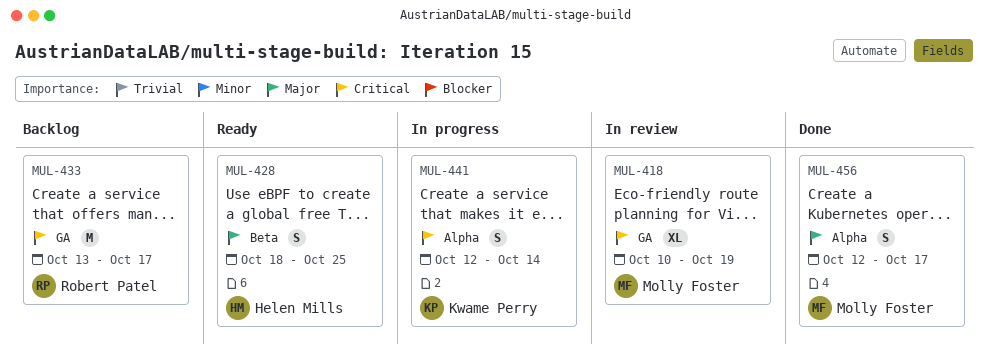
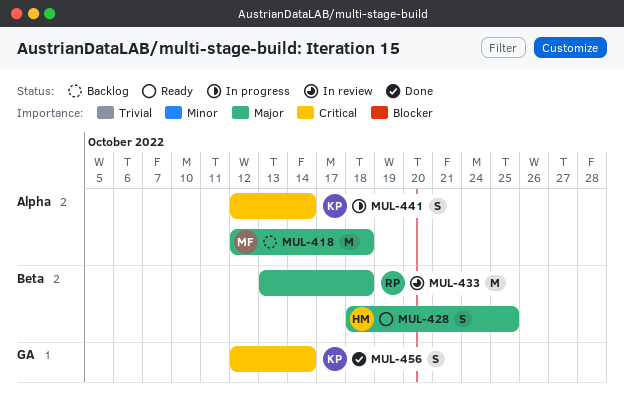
MUL-418, status: In review -> Backlog
MUL-418, priority: Critical -> Major
MUL-418, label: GA -> Alpha
MUL-418, estimate: XL -> M
MUL-418, start: Oct 10 -> Oct 12
MUL-418, due: Oct 19 -> Oct 18
MUL-433, status: Backlog -> In review
MUL-433, priority: Critical -> Major
MUL-433, label: GA -> Beta
MUL-433, due: Oct 17 -> Oct 18
MUL-456, owner: Molly Foster -> Kwame Perry
MUL-456, priority: Major -> Critical
MUL-456, label: Alpha -> GA
MUL-456, due: Oct 17 -> Oct 14

